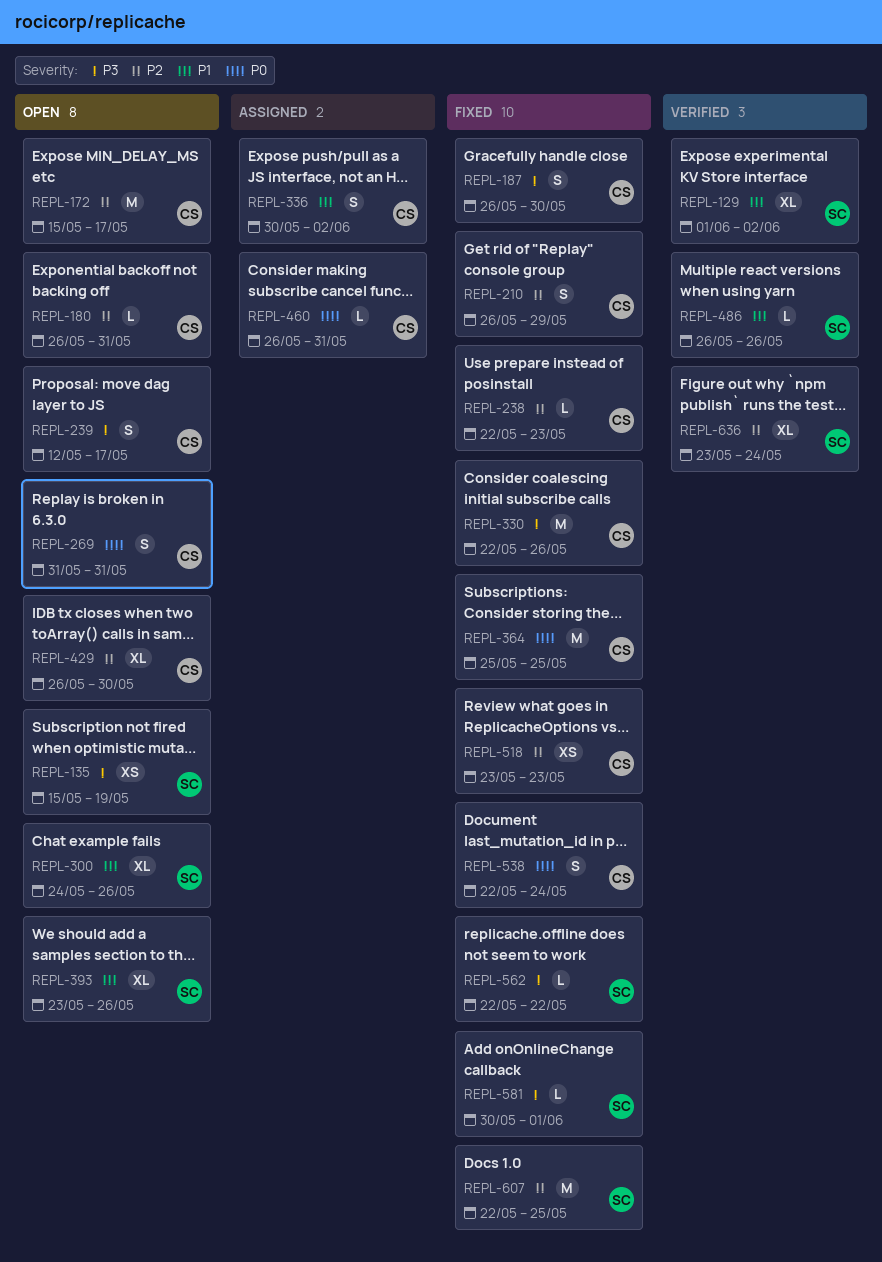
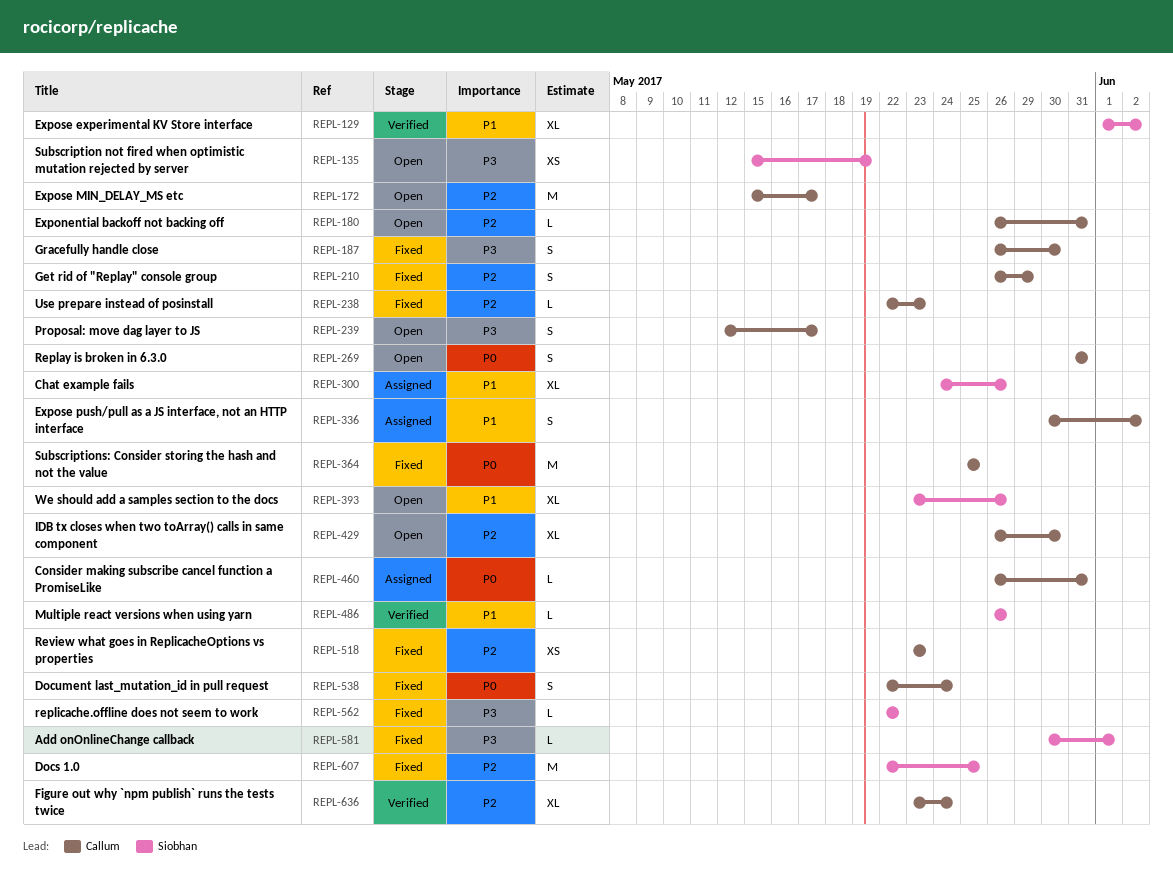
REPL-300, status: Open -> Assigned
REPL-330: present -> none
REPL-636, owner: Siobhan -> Callum

